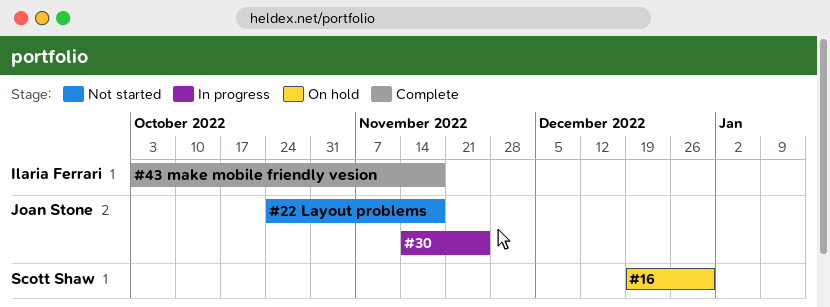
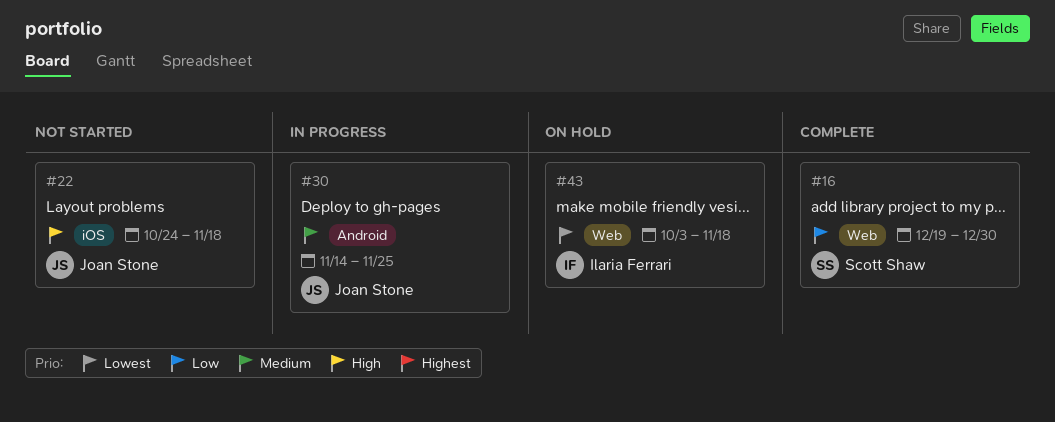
#16, status: On hold -> Complete
#43, status: Complete -> On hold

